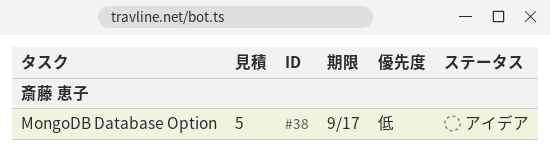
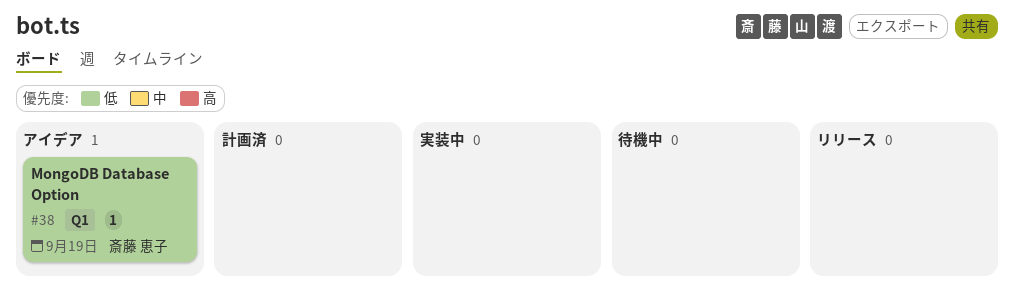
#38, estimate: 5 -> 1
#38, due: Sep 17 -> Sep 19

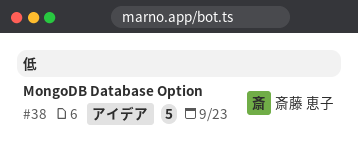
#38, estimate: 1 -> 5
#38, due: Sep 19 -> Sep 23

